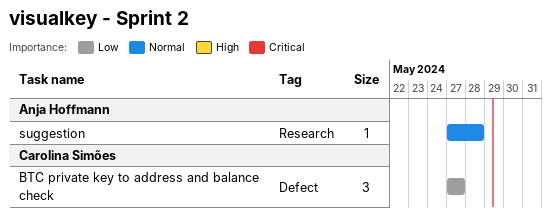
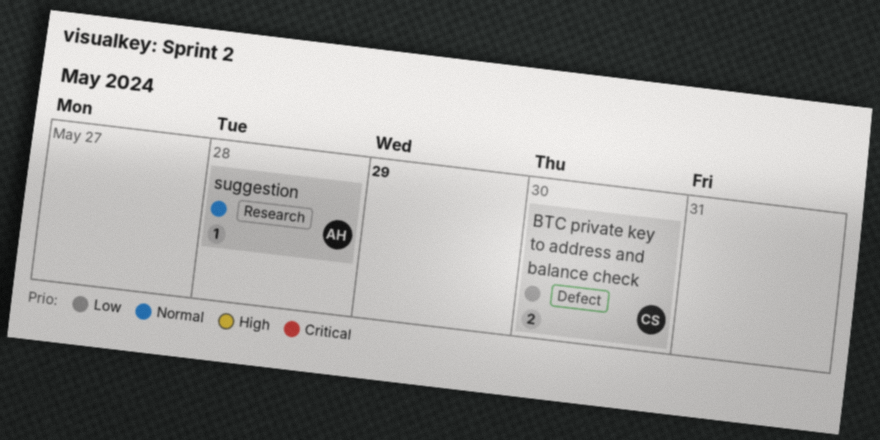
BTC private key to address and balance check, estimate: 3 -> 2
BTC private key to address and balance check, due: May 27 -> May 30

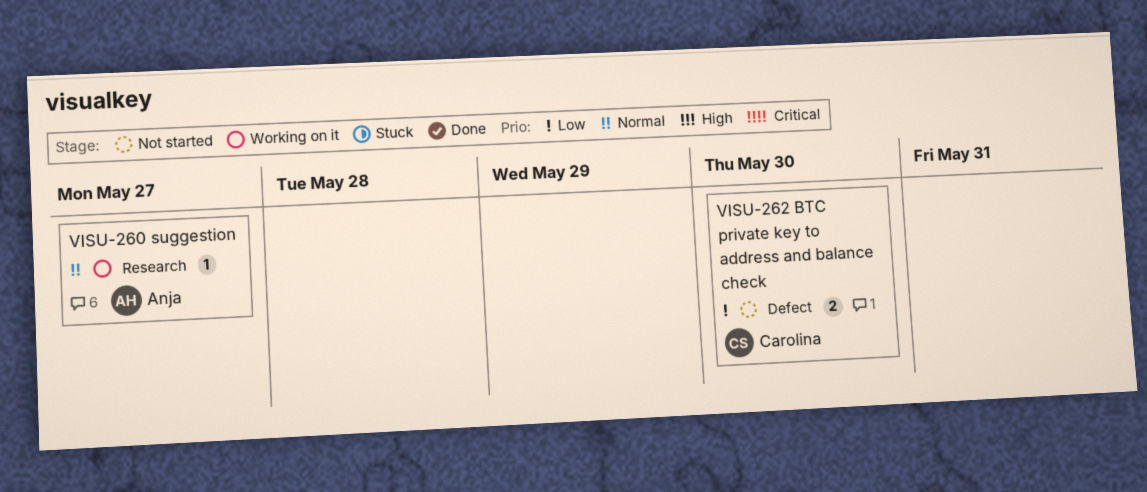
suggestion, due: May 28 -> May 27

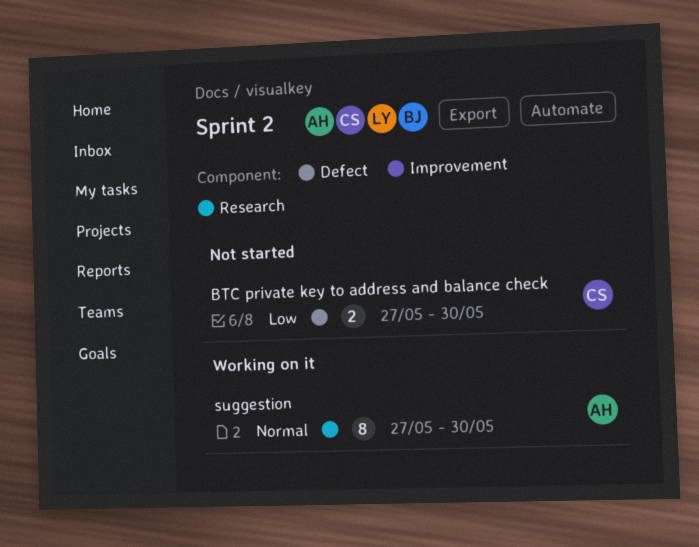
suggestion, estimate: 1 -> 8
suggestion, due: May 27 -> May 30

